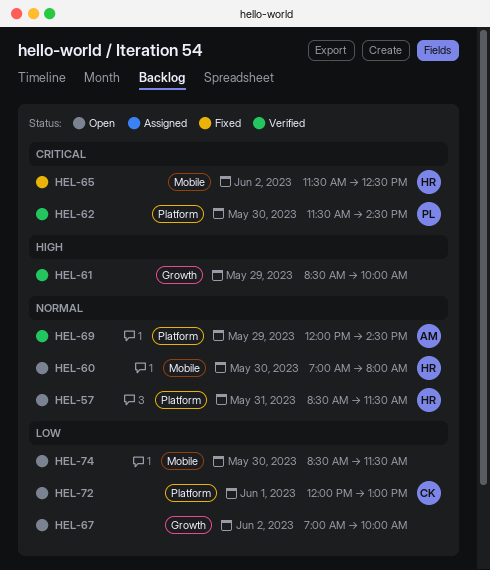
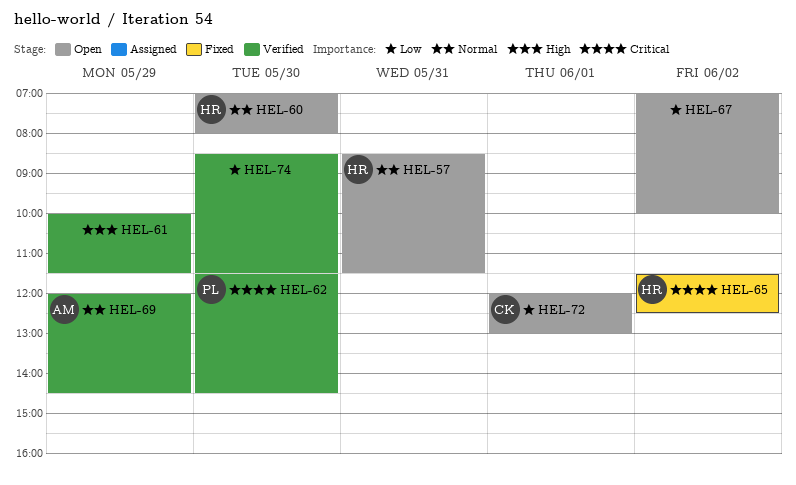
HEL-61, begins: 08:30 -> 10:00
HEL-61, ends: 10:00 -> 11:30
HEL-74, status: Open -> Verified

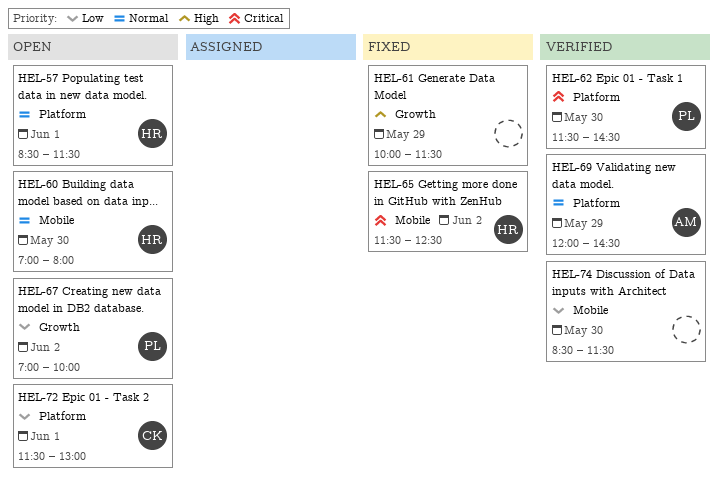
HEL-57, day: May 31 -> Jun 1
HEL-61, status: Verified -> Fixed
HEL-67, owner: none -> PL
HEL-72, begins: 12:00 -> 11:30

